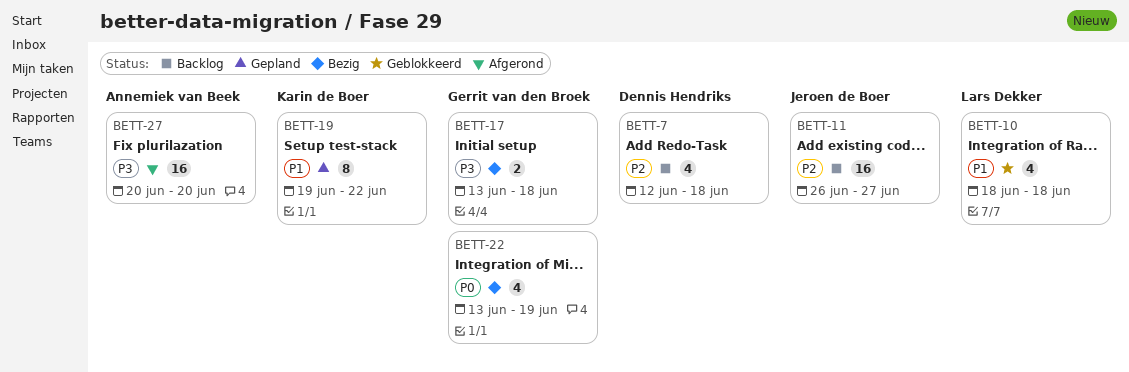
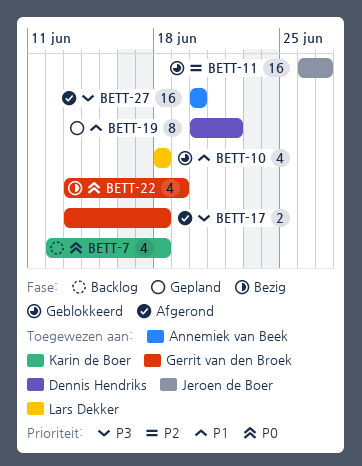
BETT-7, owner: Dennis Hendriks -> Karin de Boer
BETT-7, priority: P2 -> P0
BETT-11, status: Backlog -> Geblokkeerd
BETT-17, status: Bezig -> Afgerond
BETT-19, owner: Karin de Boer -> Dennis Hendriks
BETT-19, start: Jun 19 -> Jun 20

